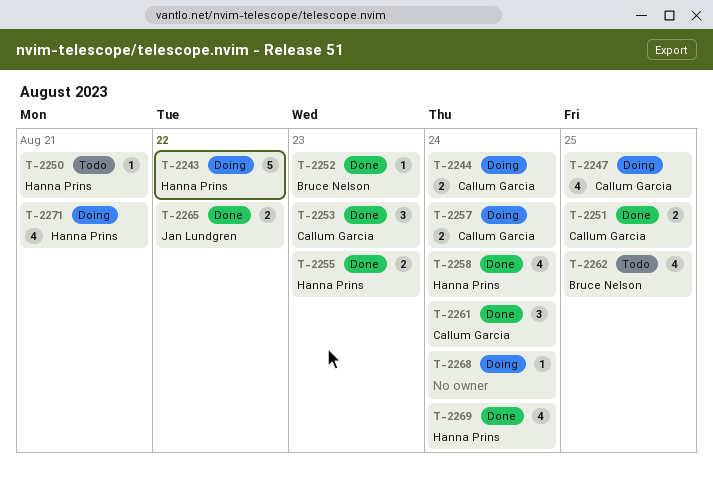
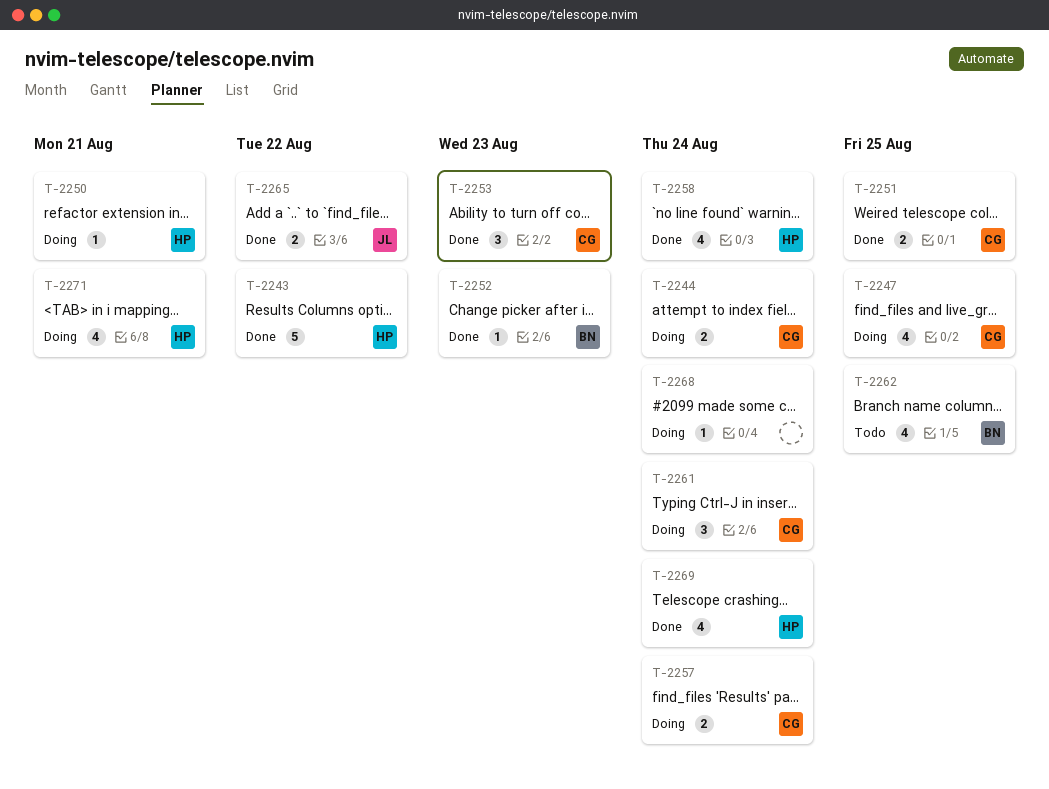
T-2243, status: Doing -> Done
T-2250, status: Todo -> Doing
T-2255: present -> none
T-2261, status: Done -> Doing

